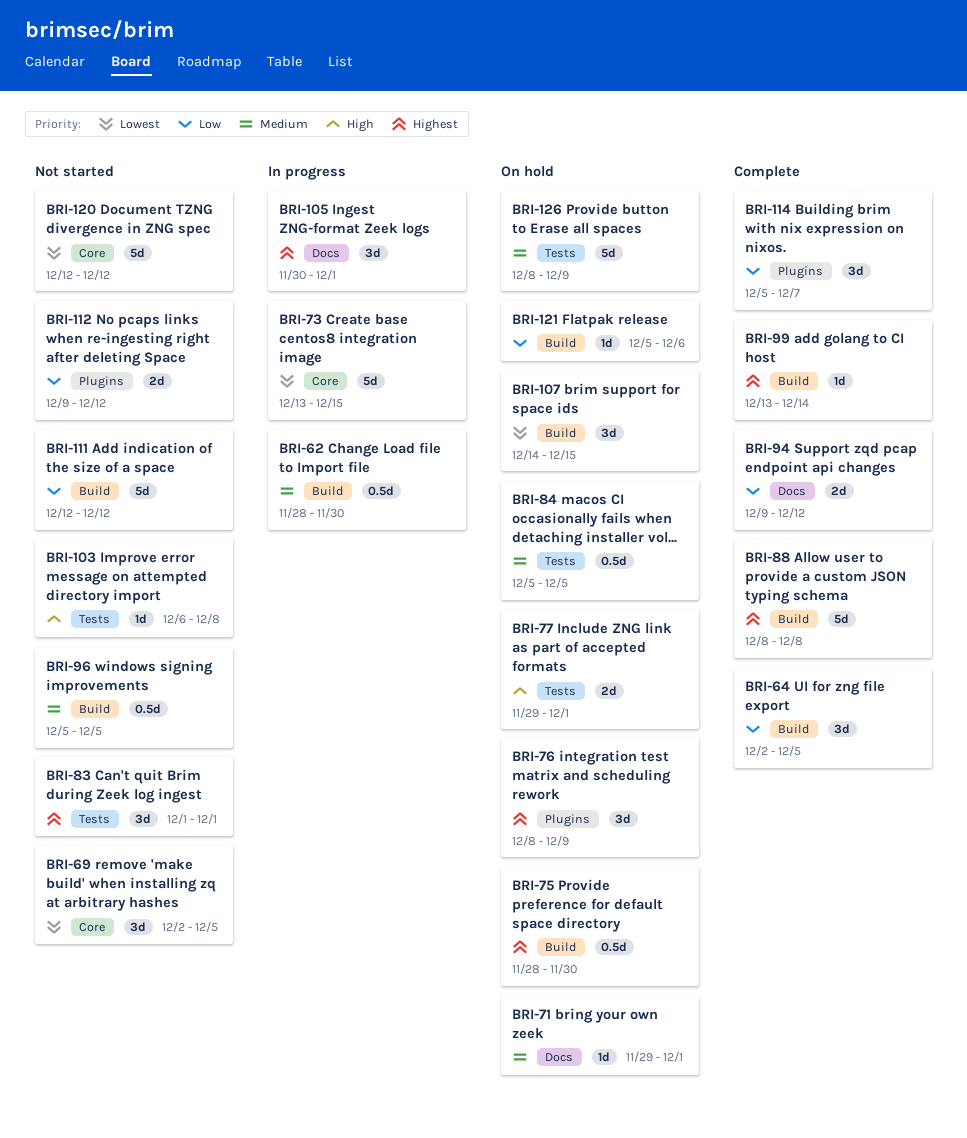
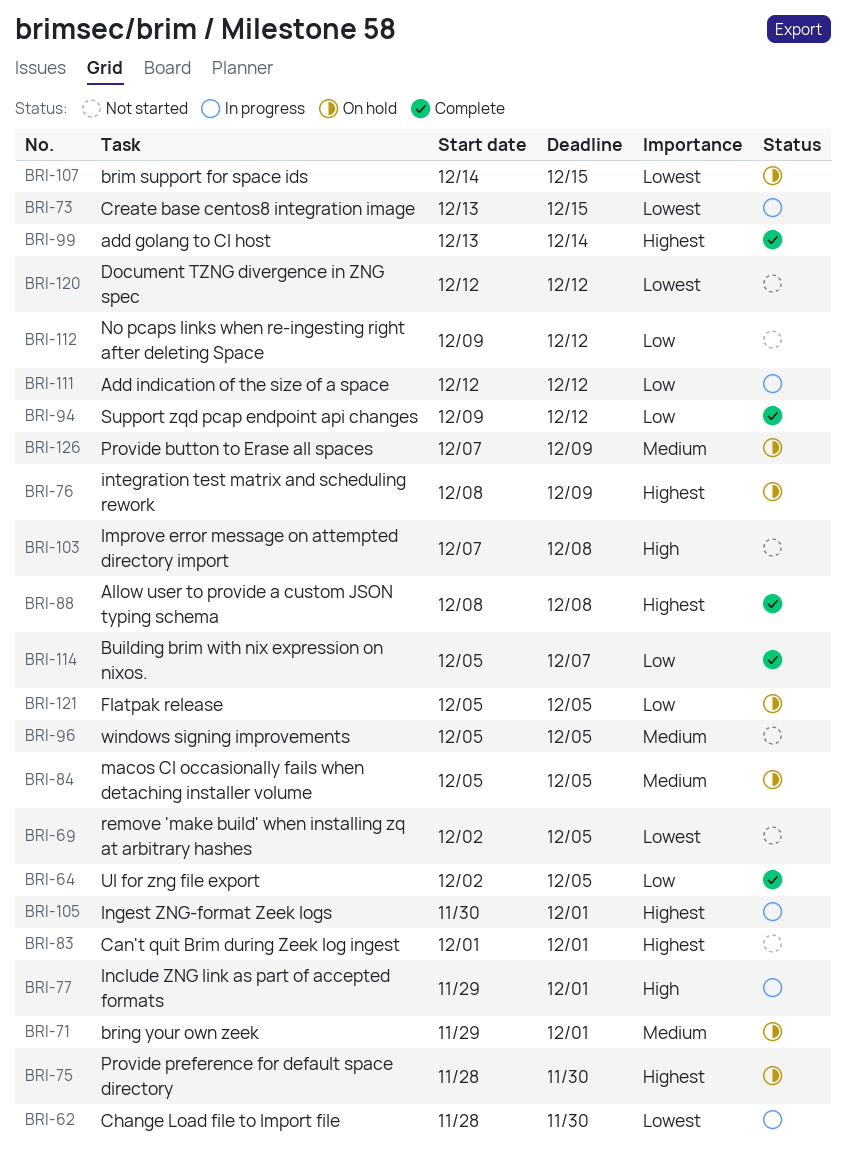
BRI-62, priority: Medium -> Lowest
BRI-77, status: On hold -> In progress
BRI-103, start: Dec 6 -> Dec 7
BRI-111, status: Not started -> In progress
BRI-121, due: Dec 6 -> Dec 5
BRI-126, start: Dec 8 -> Dec 7

